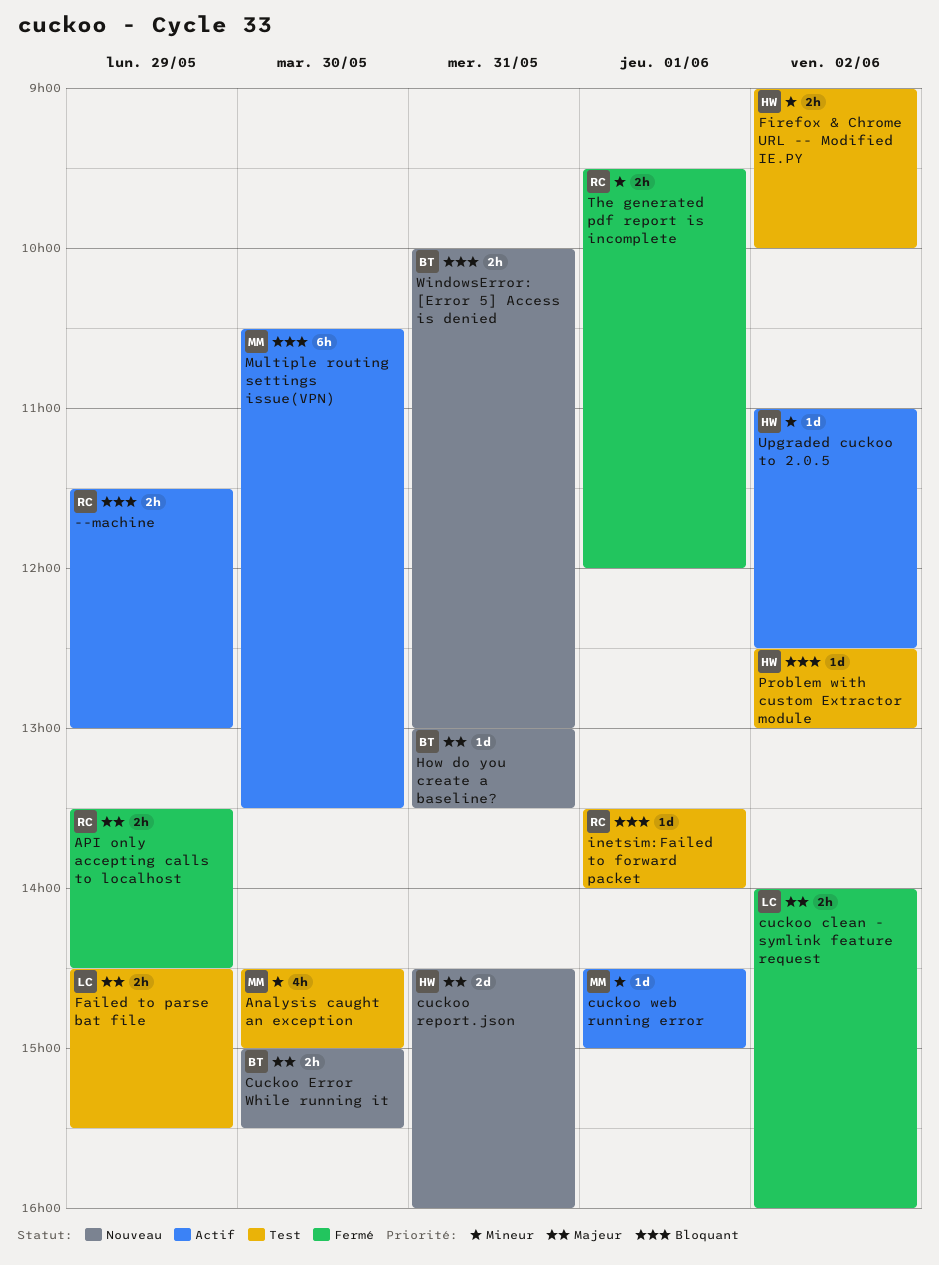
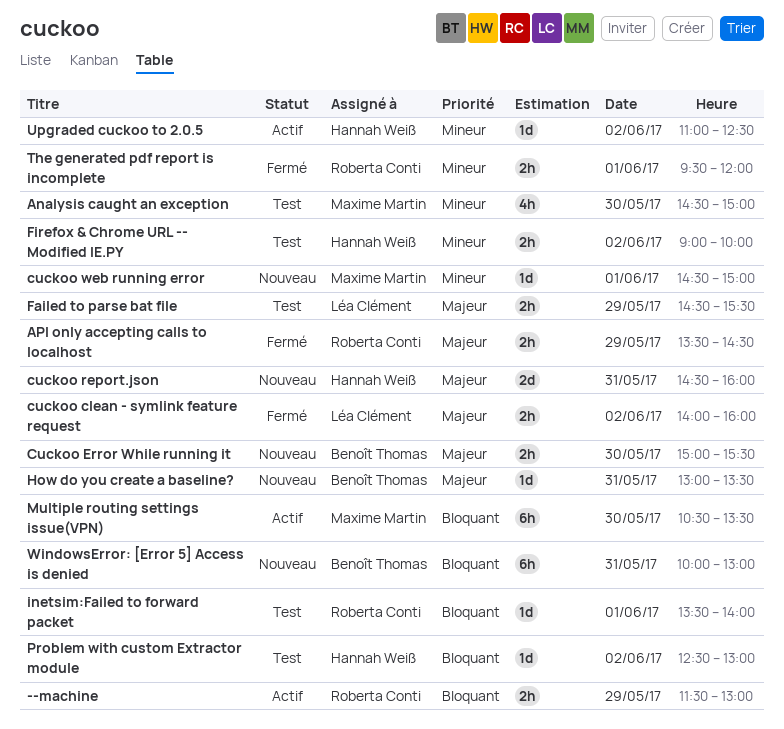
cuckoo web running error, status: Actif -> Nouveau
WindowsError: [Error 5] Access is denied, estimate: 2h -> 6h

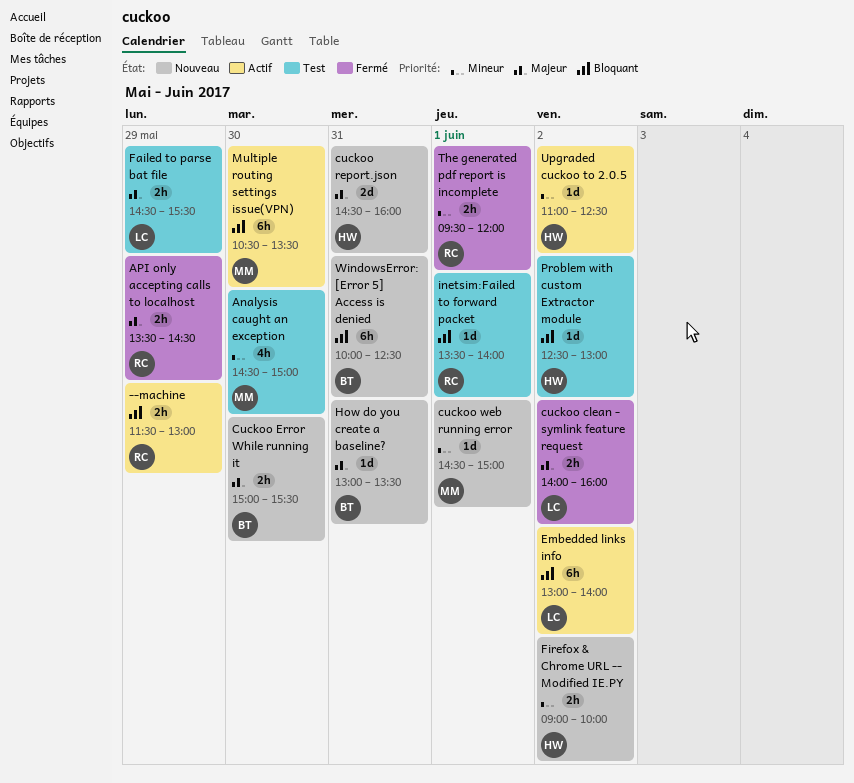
Embedded links info: none -> present
Firefox & Chrome URL -- Modified IE.PY, status: Test -> Nouveau
WindowsError: [Error 5] Access is denied, ends: 13:00 -> 12:30

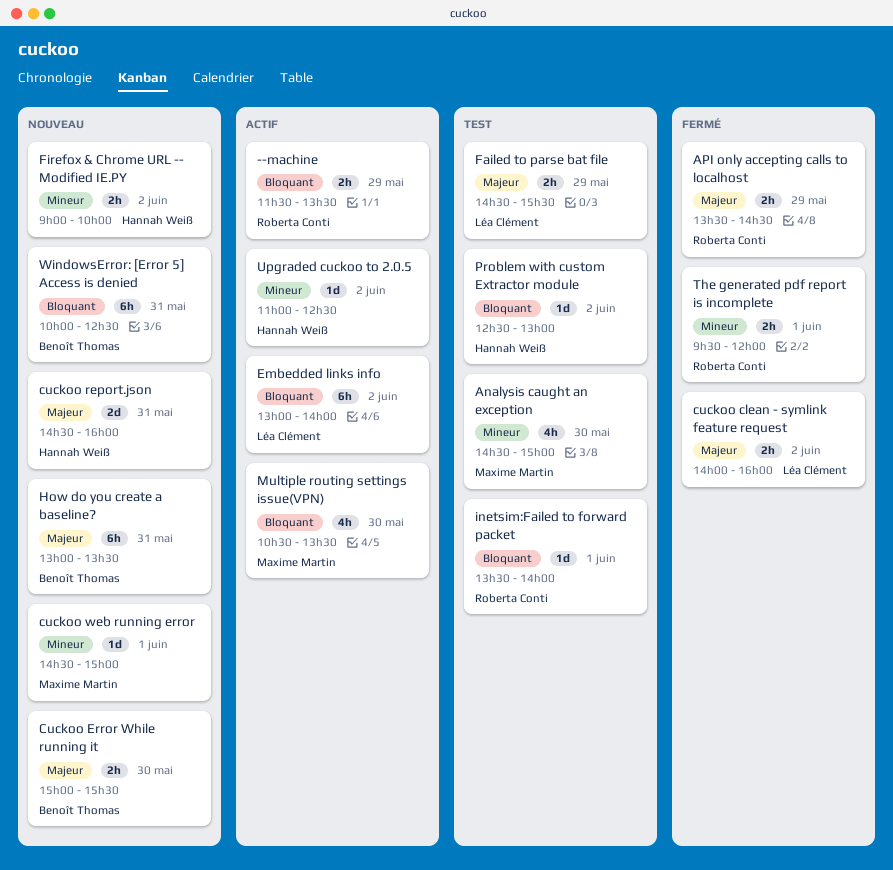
--machine, ends: 13:00 -> 13:30
How do you create a baseline?, estimate: 1d -> 6h
Multiple routing settings issue(VPN), estimate: 6h -> 4h

